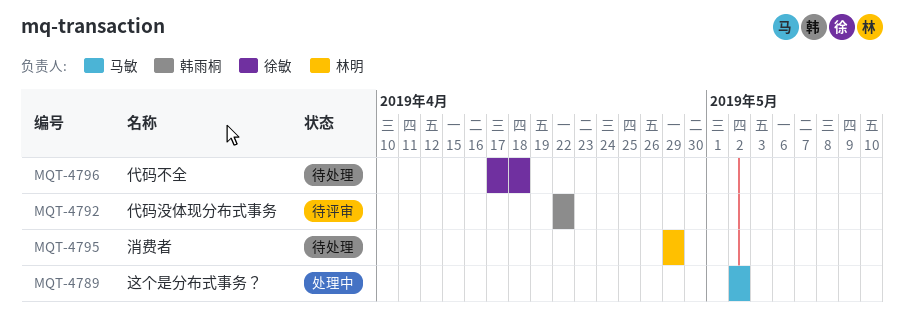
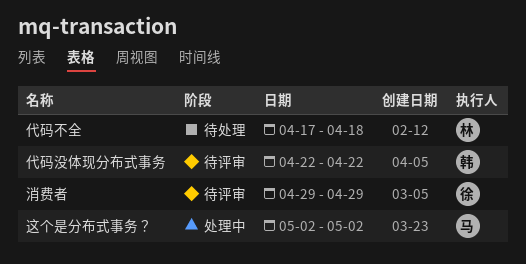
代码不全, owner: 徐敏 -> 林明
消费者, status: 待处理 -> 待评审
消费者, owner: 林明 -> 徐敏

